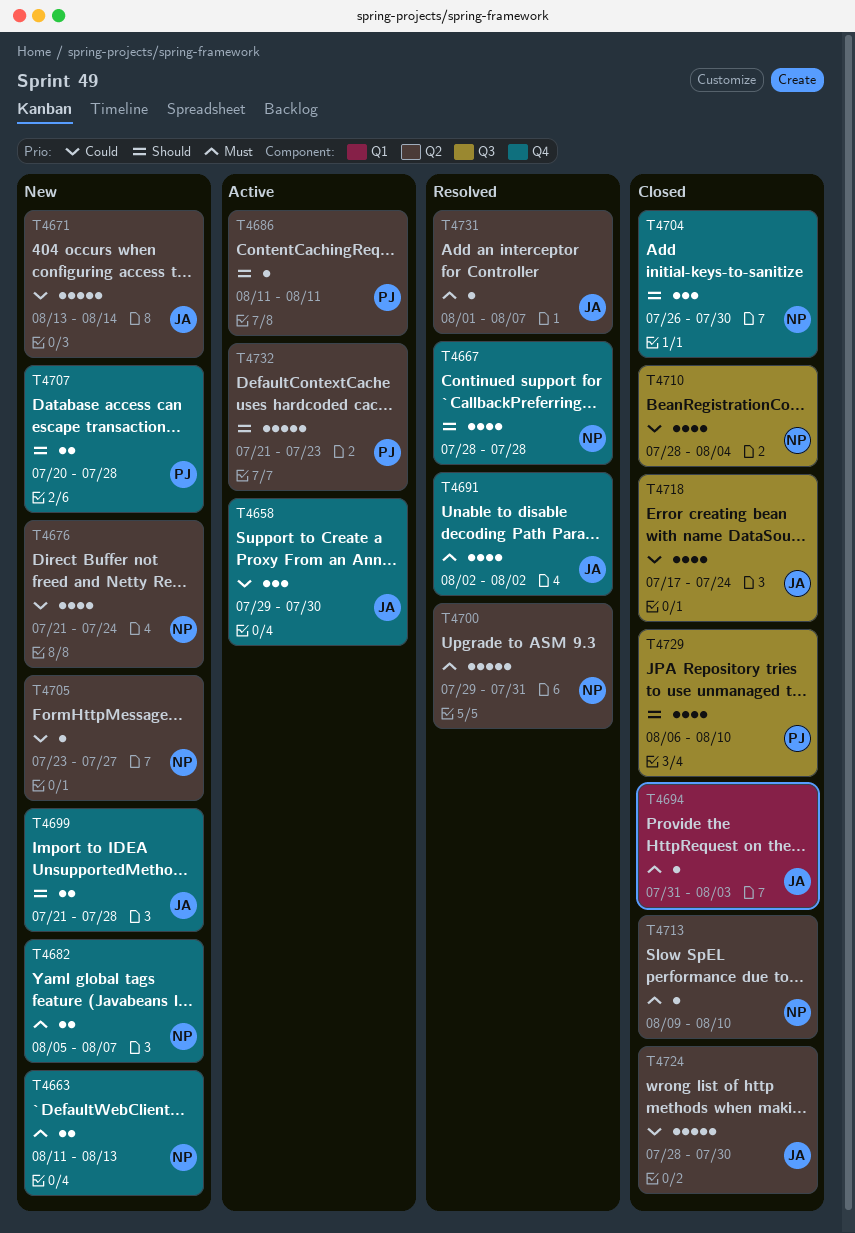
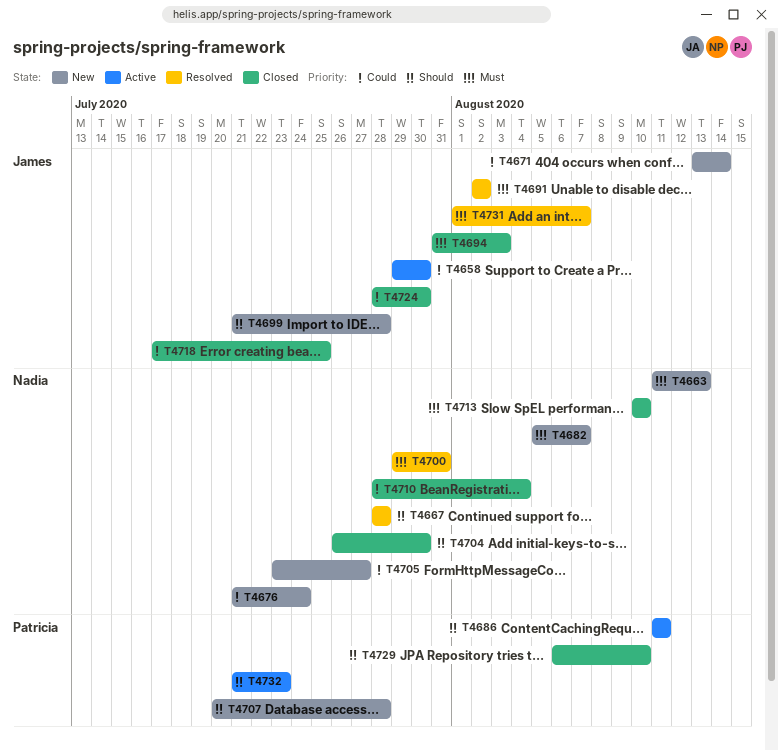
T4713, start: Aug 9 -> Aug 10
T4718, due: Jul 24 -> Jul 25

